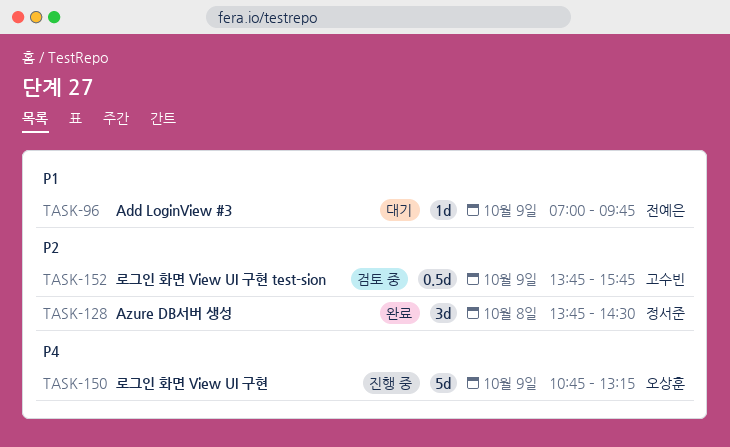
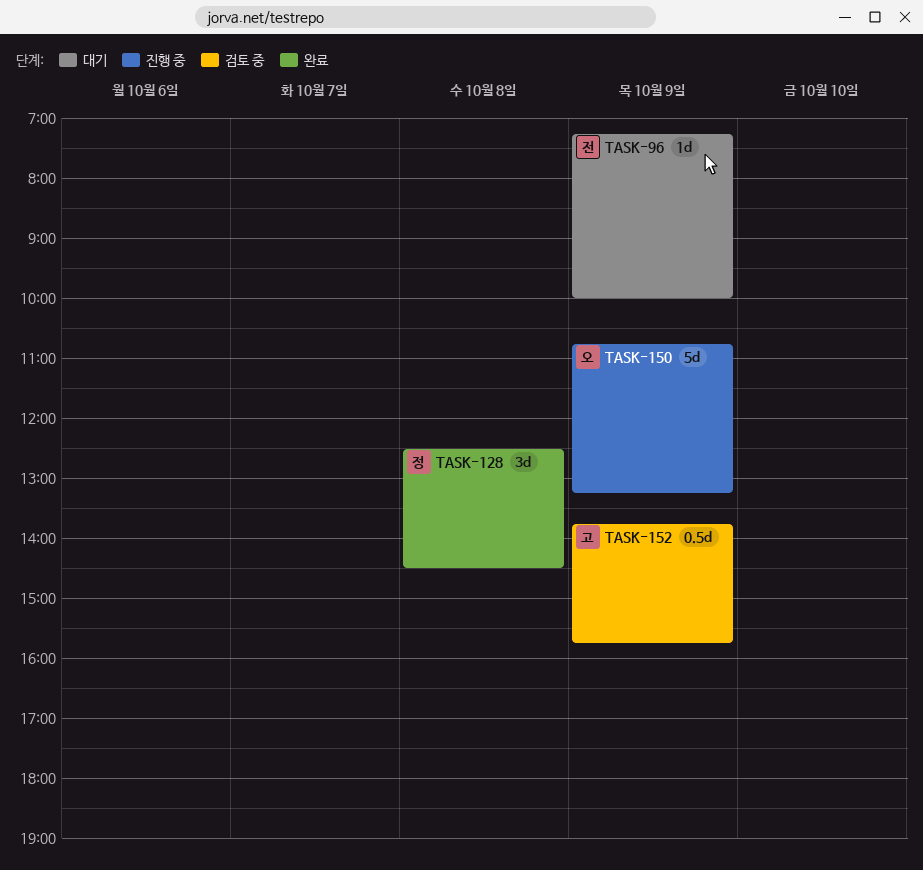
TASK-96, begins: 07:00 -> 07:15
TASK-96, ends: 09:45 -> 10:00
TASK-128, begins: 13:45 -> 12:30

